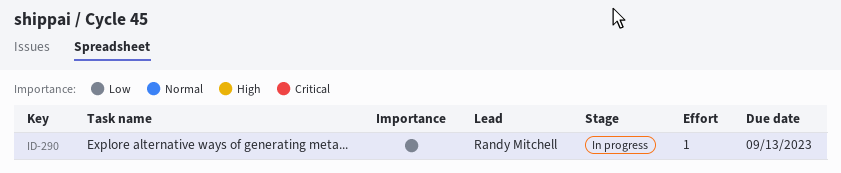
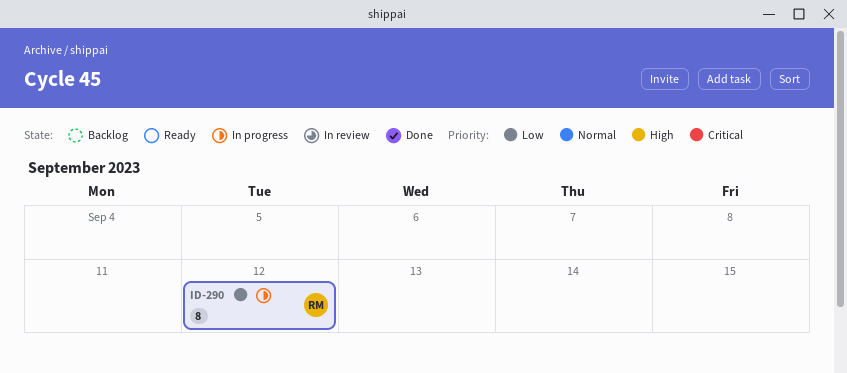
ID-290, estimate: 1 -> 8
ID-290, due: Sep 13 -> Sep 12

